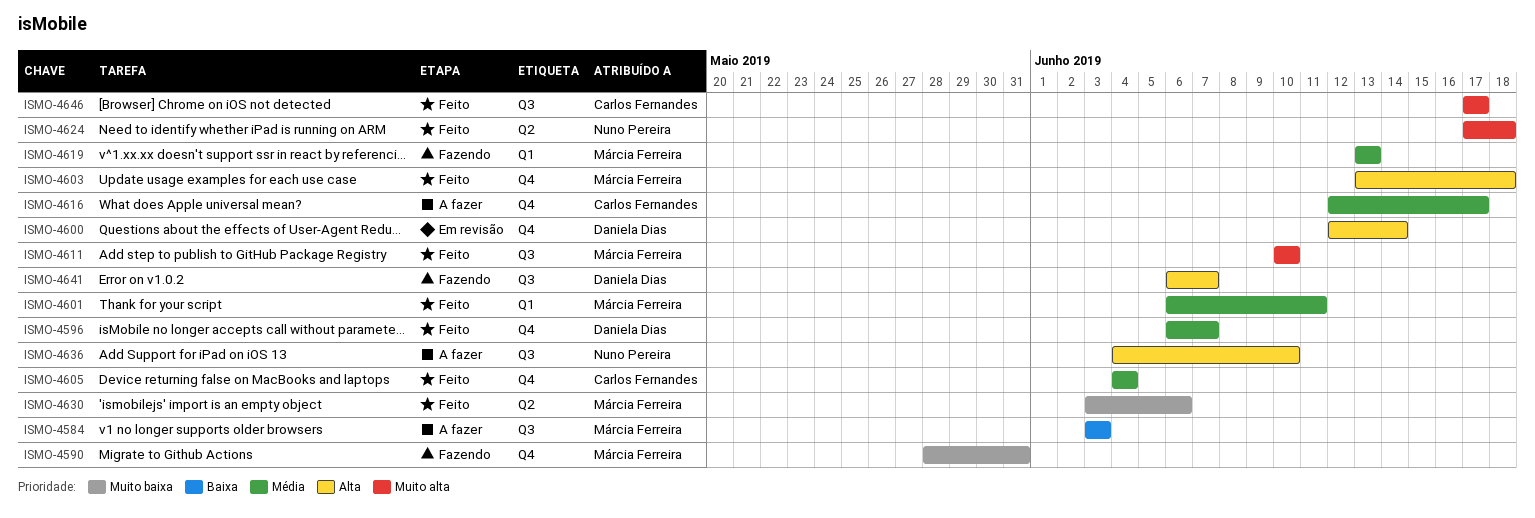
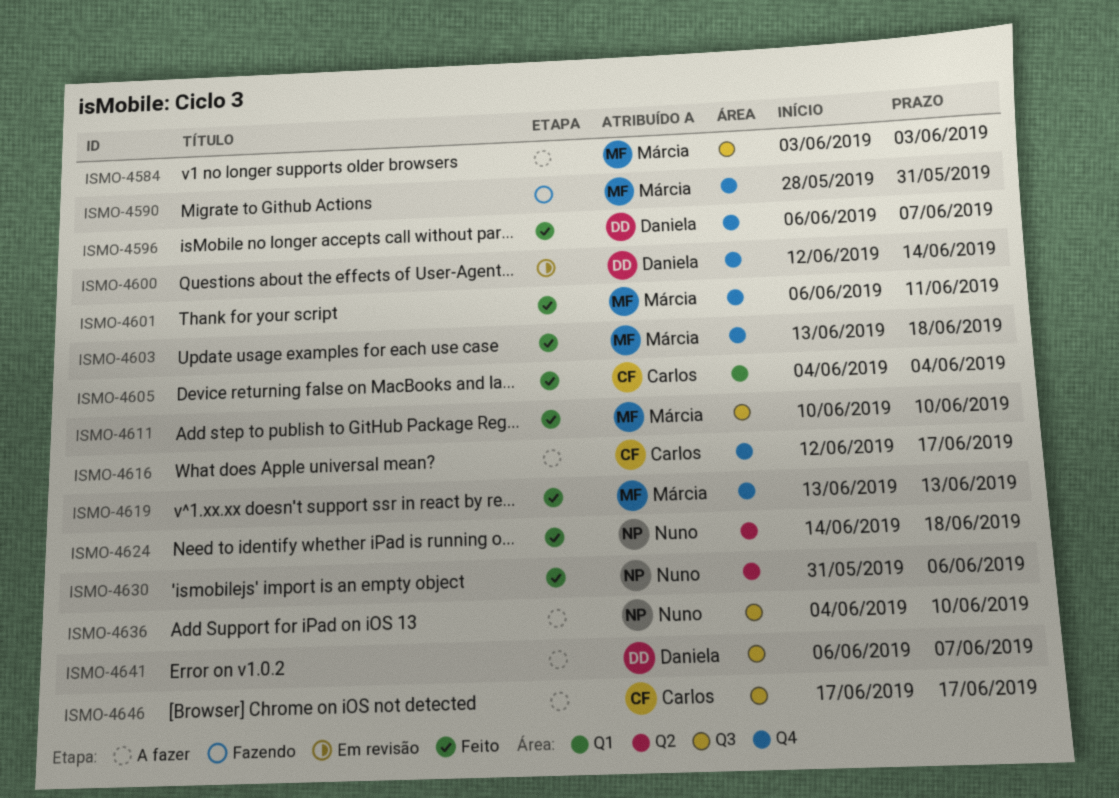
ISMO-4601, label: Q1 -> Q4
ISMO-4605, label: Q4 -> Q1
ISMO-4619, status: Fazendo -> Feito
ISMO-4619, label: Q1 -> Q4
ISMO-4624, start: Jun 17 -> Jun 14
ISMO-4630, owner: Márcia Ferreira -> Nuno Pereira
ISMO-4630, start: Jun 3 -> May 31
ISMO-4641, status: Fazendo -> A fazer
ISMO-4646, status: Feito -> A fazer

